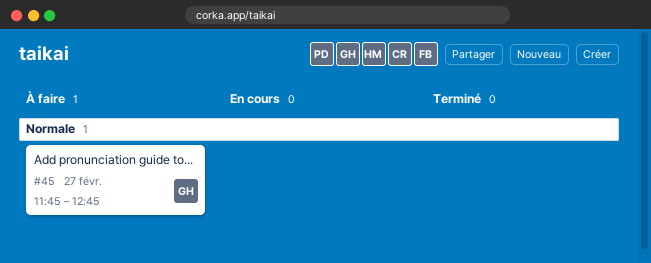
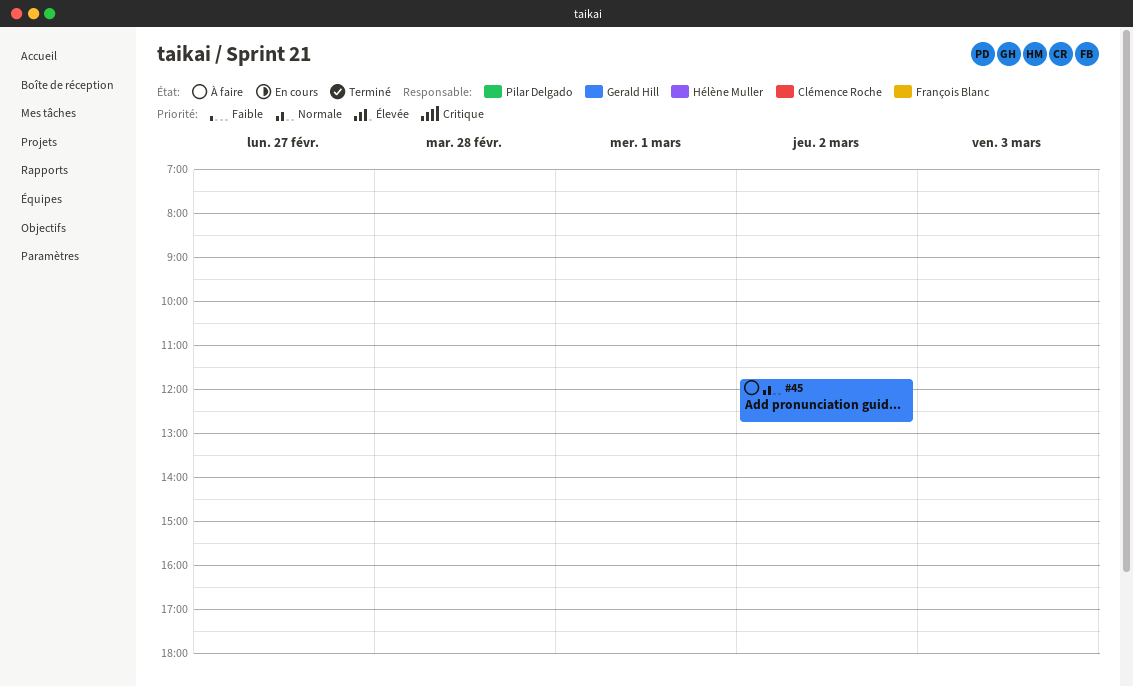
#45, day: Feb 27 -> Mar 2

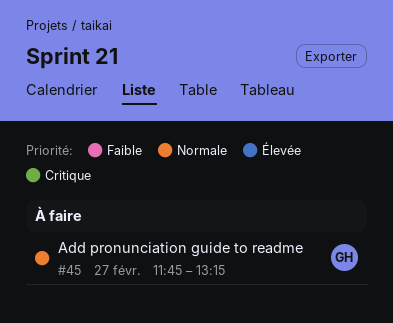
#45, day: Mar 2 -> Feb 27
#45, ends: 12:45 -> 13:15

